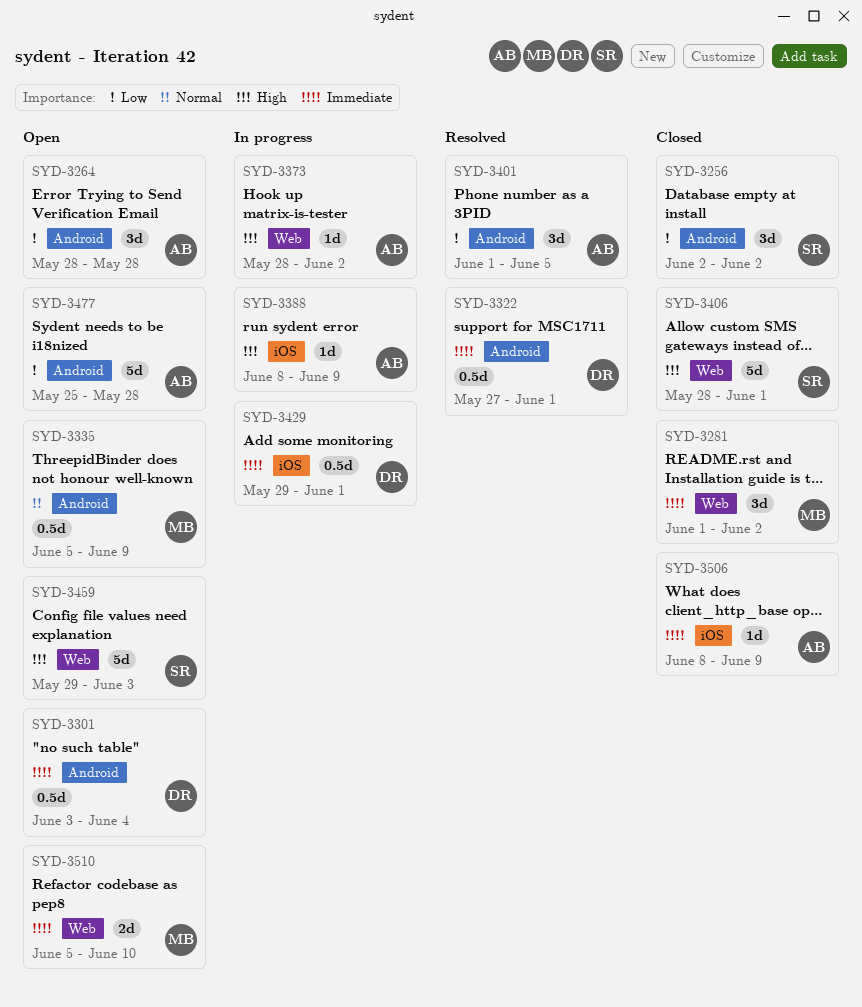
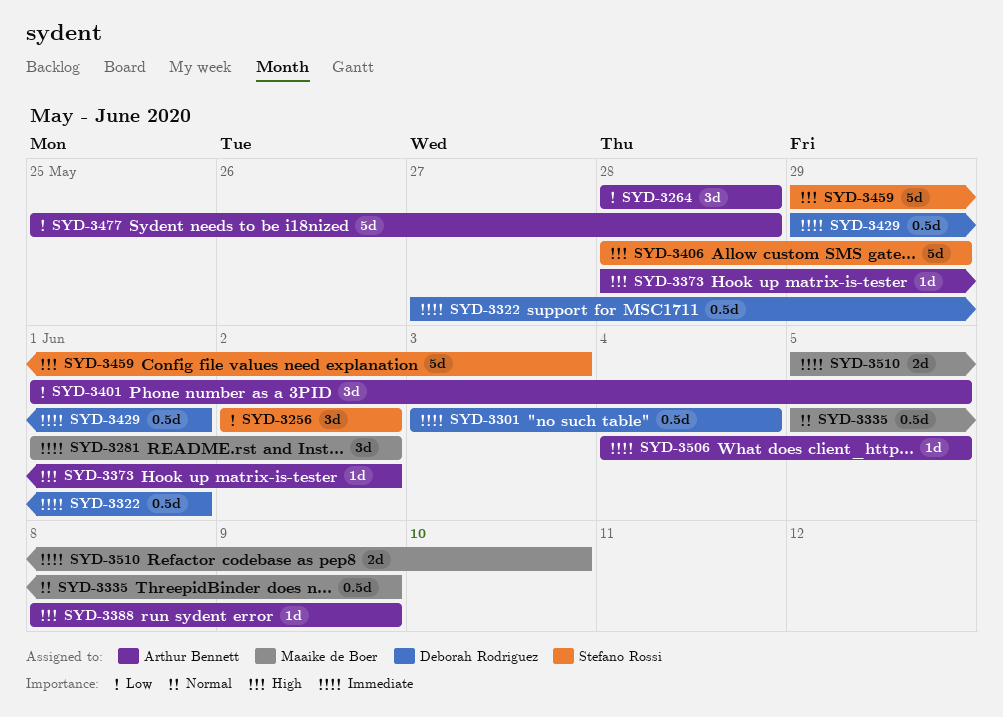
SYD-3406, due: Jun 1 -> May 29
SYD-3506, start: Jun 8 -> Jun 4
SYD-3506, due: Jun 9 -> Jun 5

